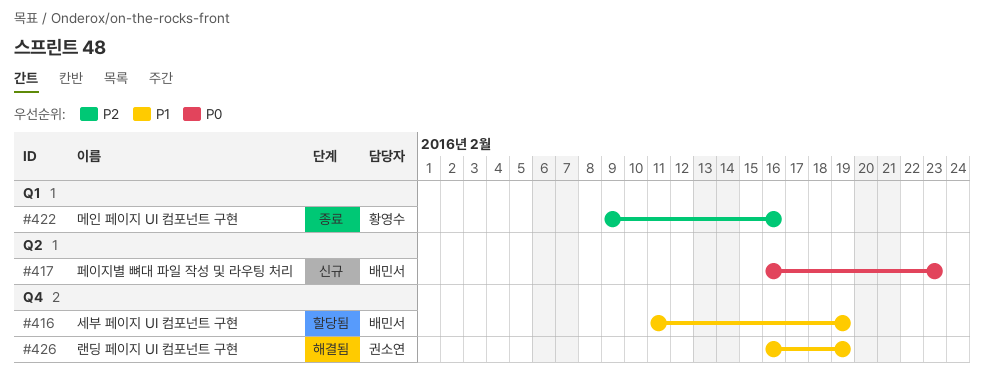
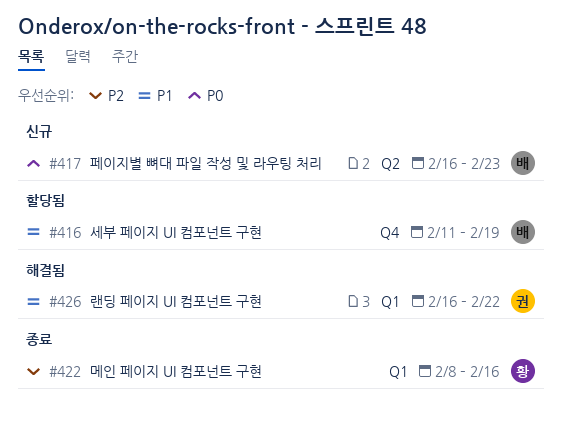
#422, start: Feb 9 -> Feb 8
#426, label: Q4 -> Q1
#426, due: Feb 19 -> Feb 22

